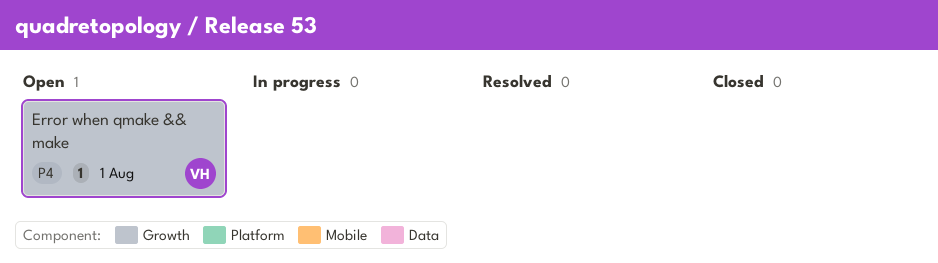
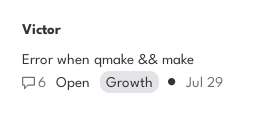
Error when qmake && make, due: Aug 1 -> Jul 29

